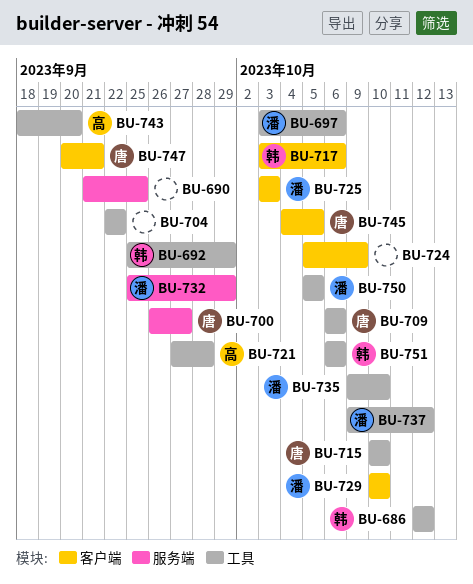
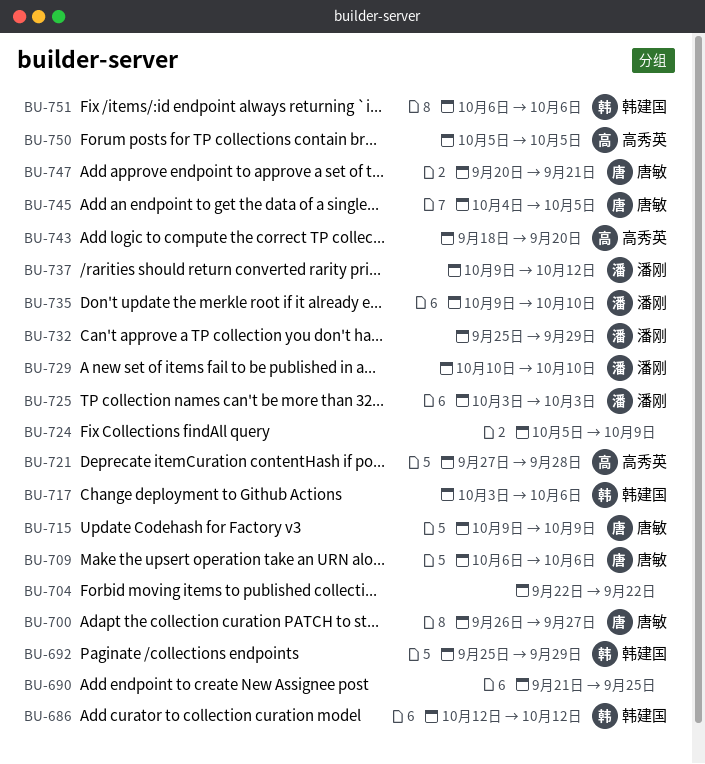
BU-697: present -> none
BU-715, start: Oct 10 -> Oct 9
BU-715, due: Oct 10 -> Oct 9
BU-750, owner: 潘刚 -> 高秀英

